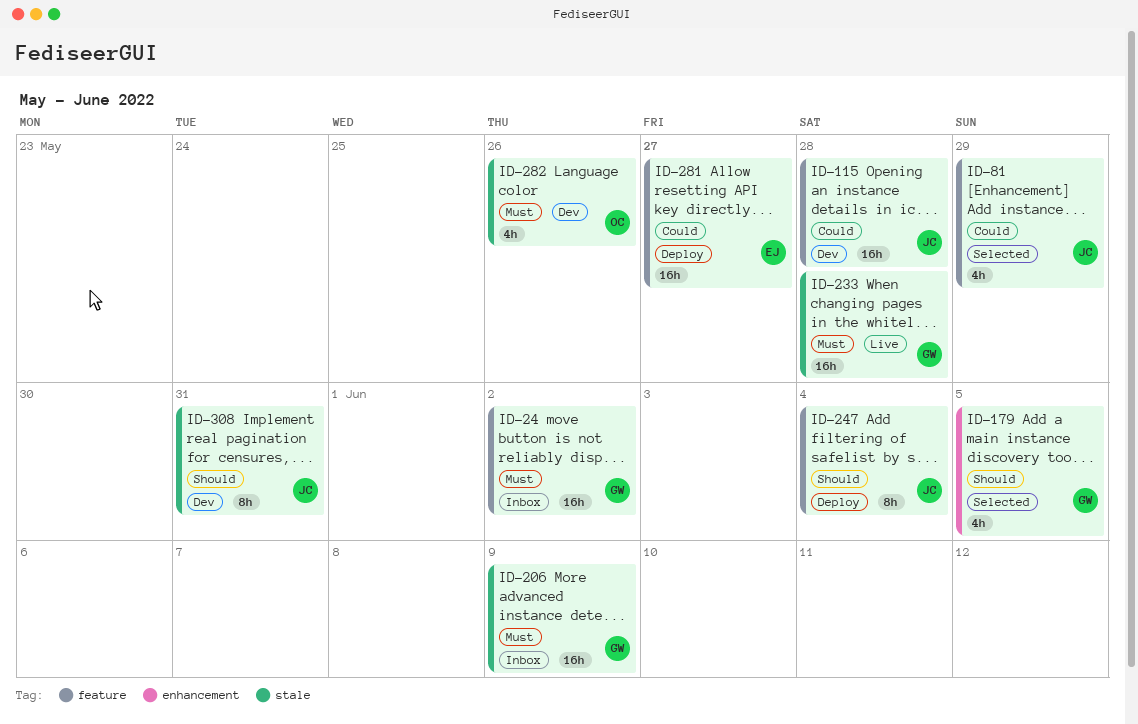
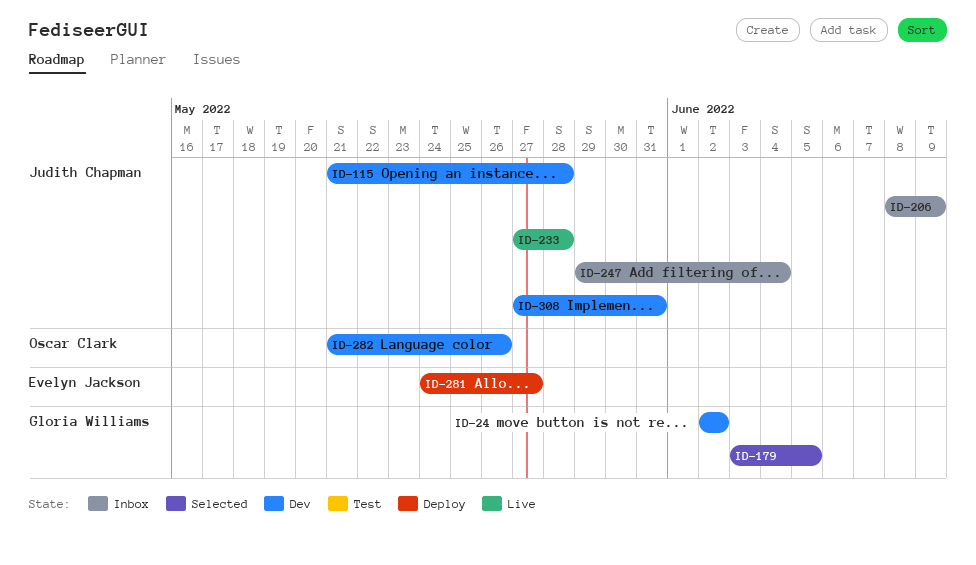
ID-24, status: Inbox -> Dev
ID-81: present -> none
ID-206, owner: Gloria Williams -> Judith Chapman
ID-233, owner: Gloria Williams -> Judith Chapman
ID-247, status: Deploy -> Inbox

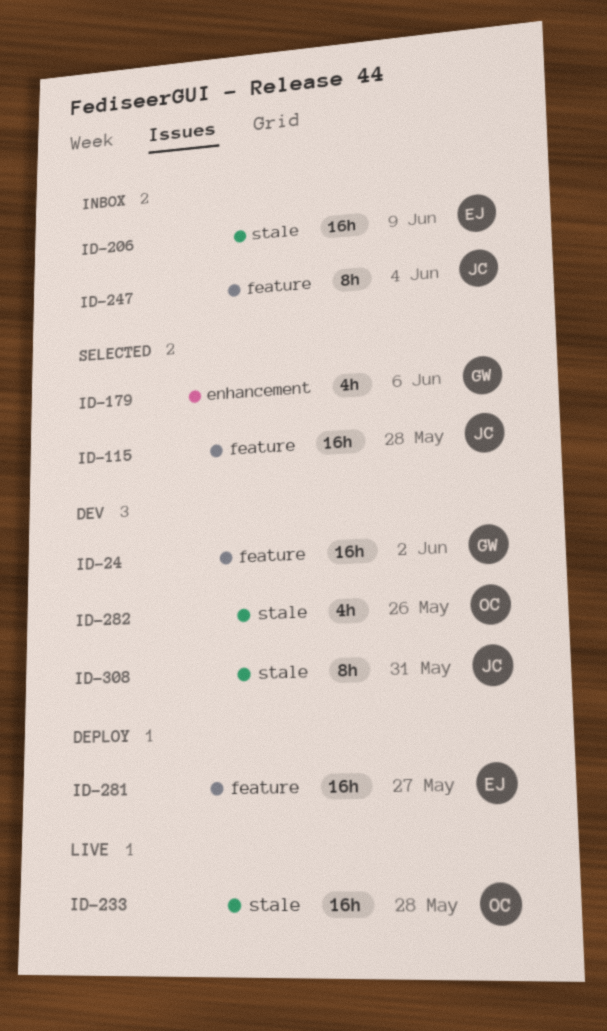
ID-115, status: Dev -> Selected
ID-179, due: Jun 5 -> Jun 6
ID-206, owner: Judith Chapman -> Evelyn Jackson
ID-233, owner: Judith Chapman -> Oscar Clark

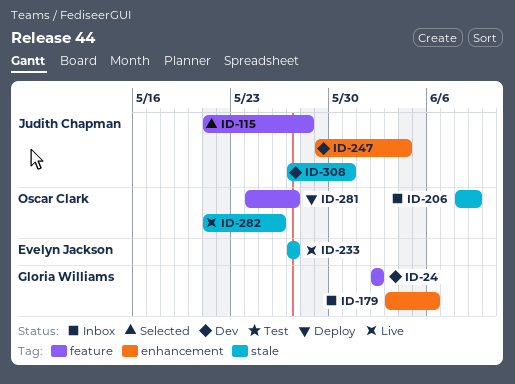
ID-179, status: Selected -> Inbox
ID-206, owner: Evelyn Jackson -> Oscar Clark
ID-233, owner: Oscar Clark -> Evelyn Jackson
ID-233, due: May 28 -> May 27
ID-247, status: Inbox -> Dev
ID-247, label: feature -> enhancement
ID-281, owner: Evelyn Jackson -> Oscar Clark
ID-282, status: Dev -> Live

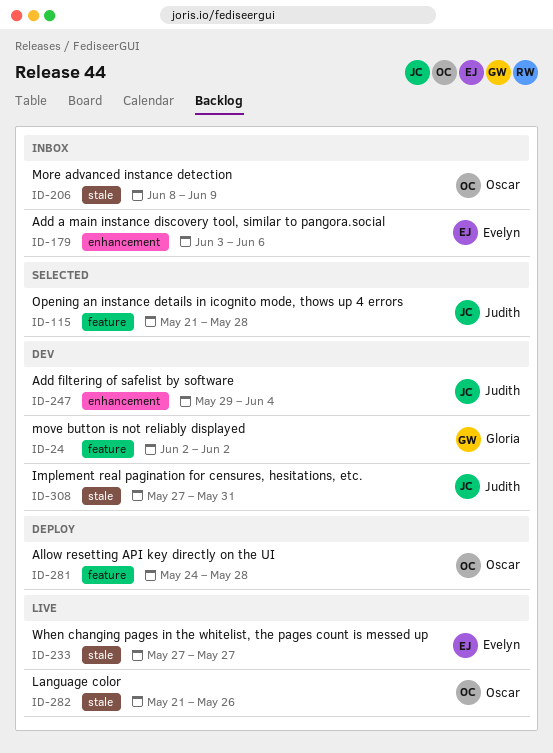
ID-179, owner: Gloria Williams -> Evelyn Jackson
ID-281, due: May 27 -> May 28

